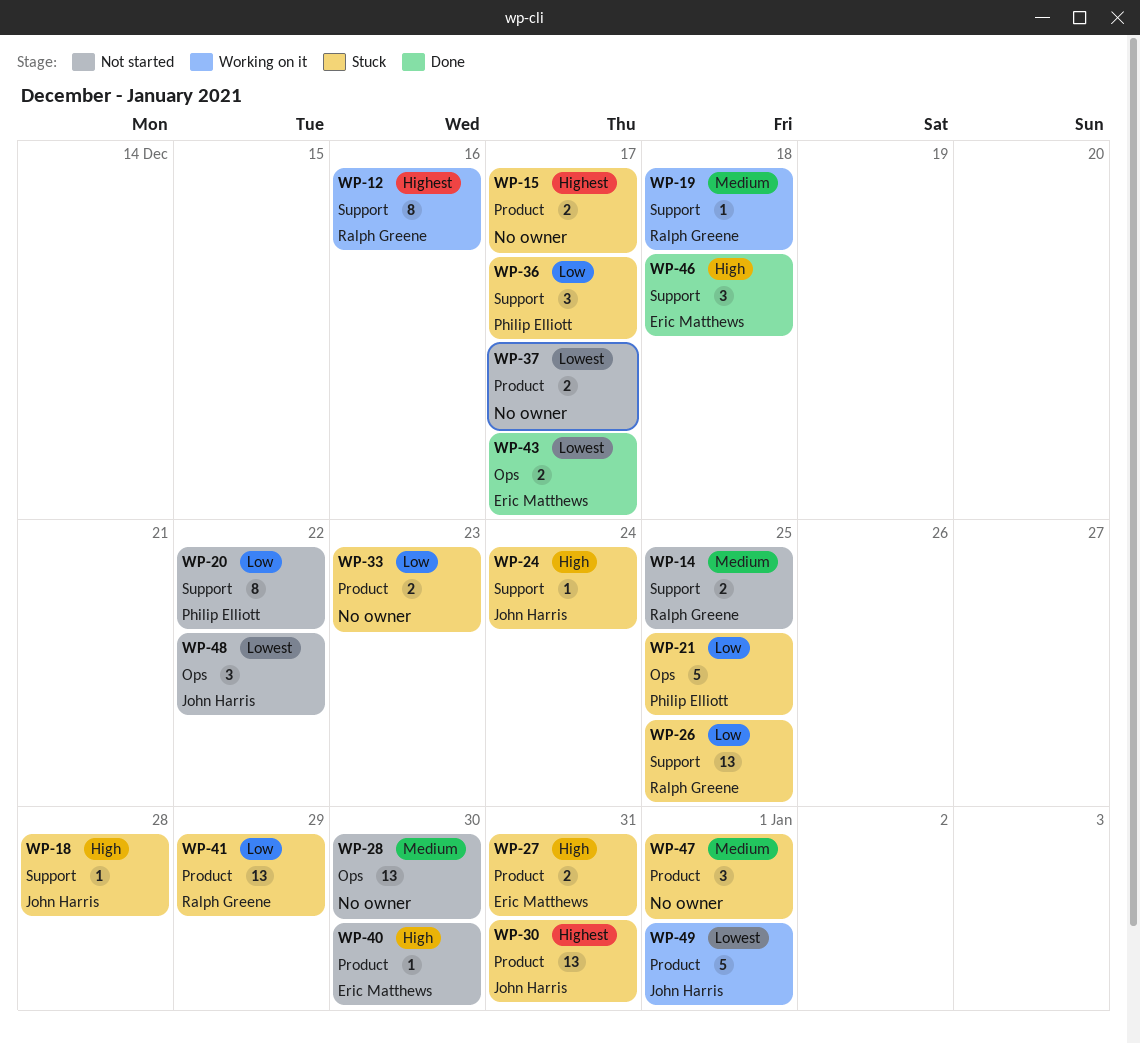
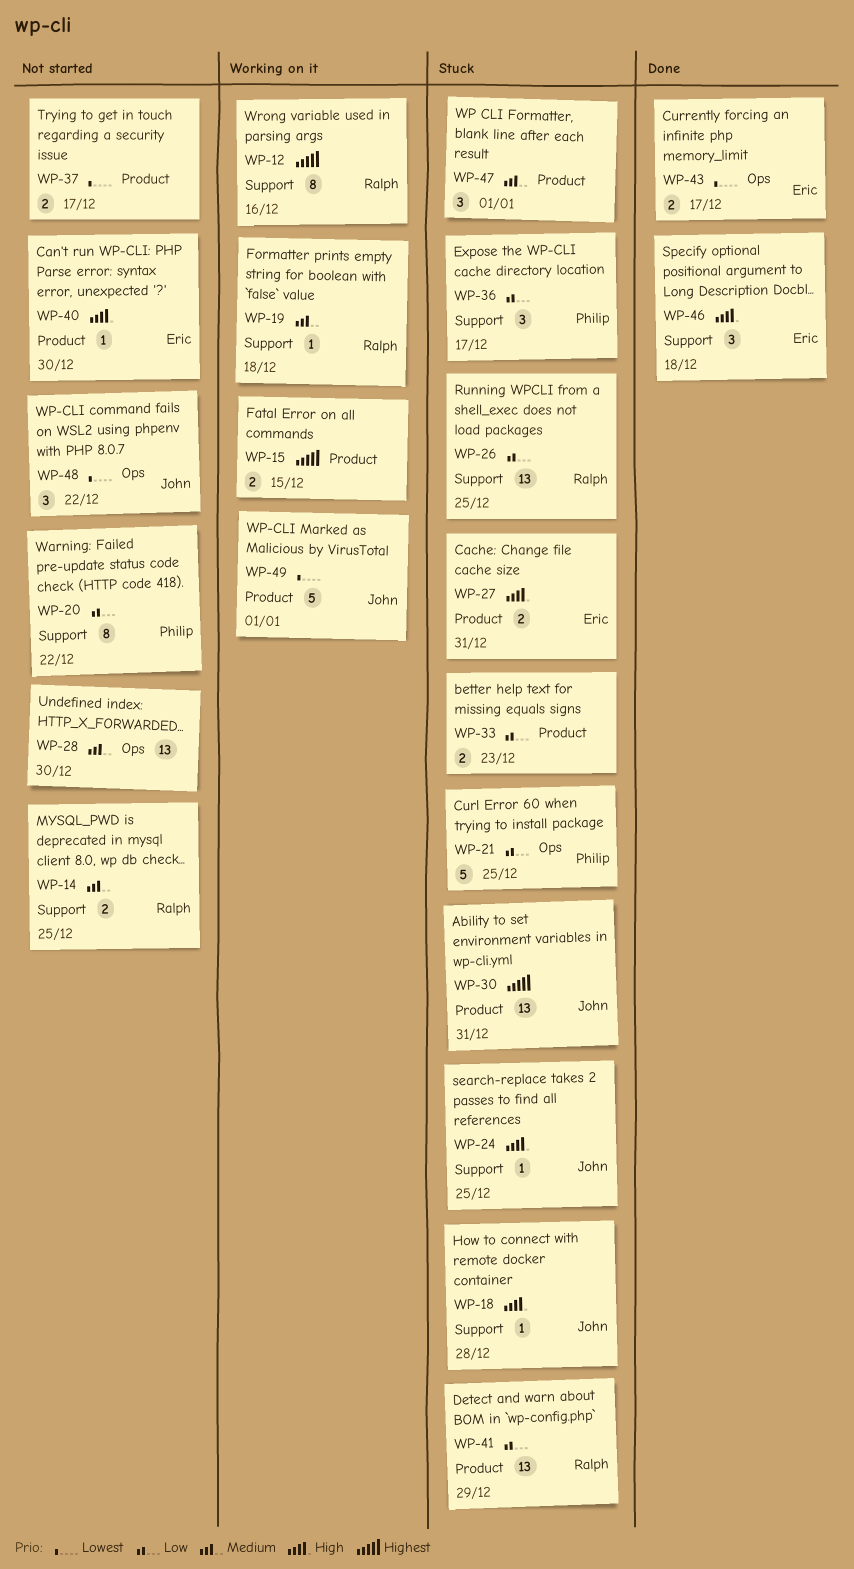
WP-15, status: Stuck -> Working on it
WP-15, due: Dec 17 -> Dec 15
WP-24, due: Dec 24 -> Dec 25

